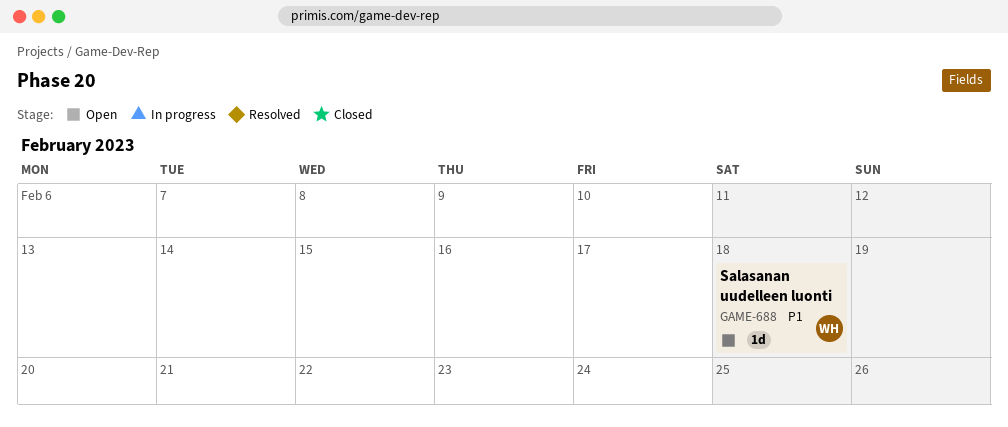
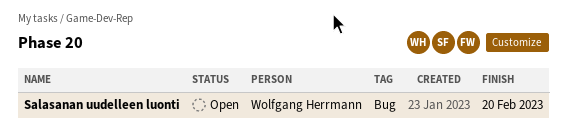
Salasanan uudelleen luonti, due: Feb 18 -> Feb 20

